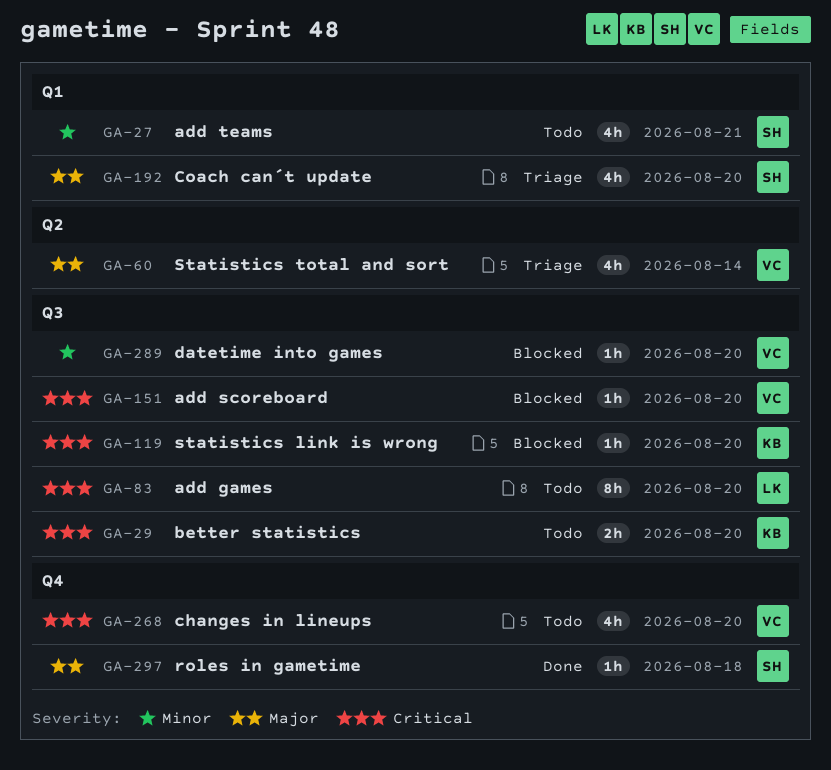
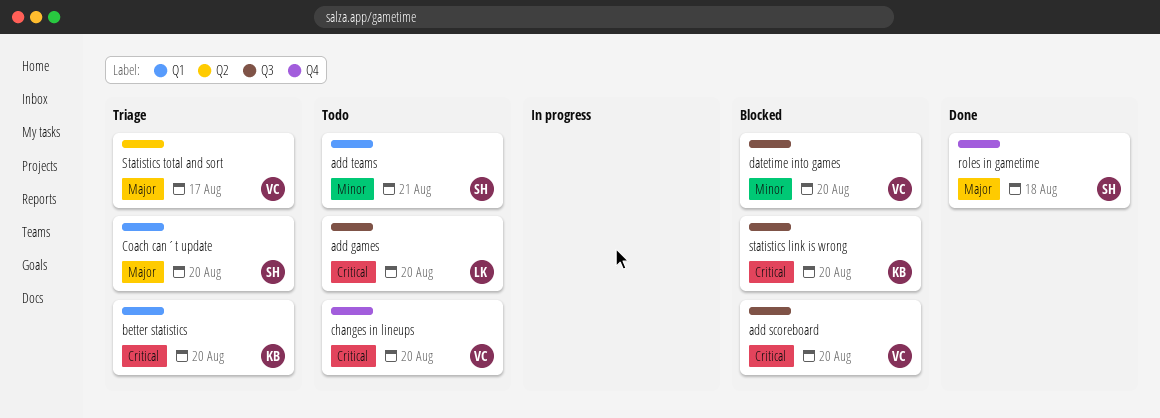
better statistics, status: Todo -> Triage
better statistics, label: Q3 -> Q1
Statistics total and sort, due: Aug 14 -> Aug 17

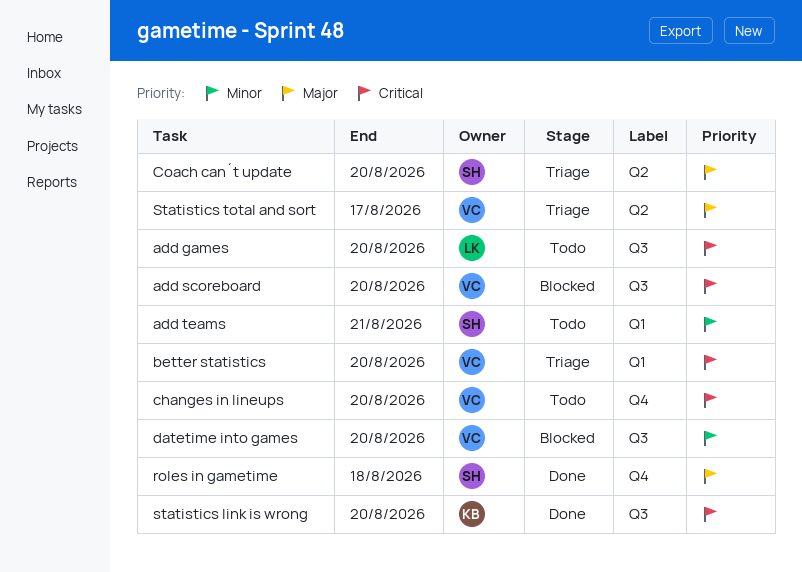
better statistics, owner: KB -> VC
Coach can´t update, label: Q1 -> Q2
statistics link is wrong, status: Blocked -> Done

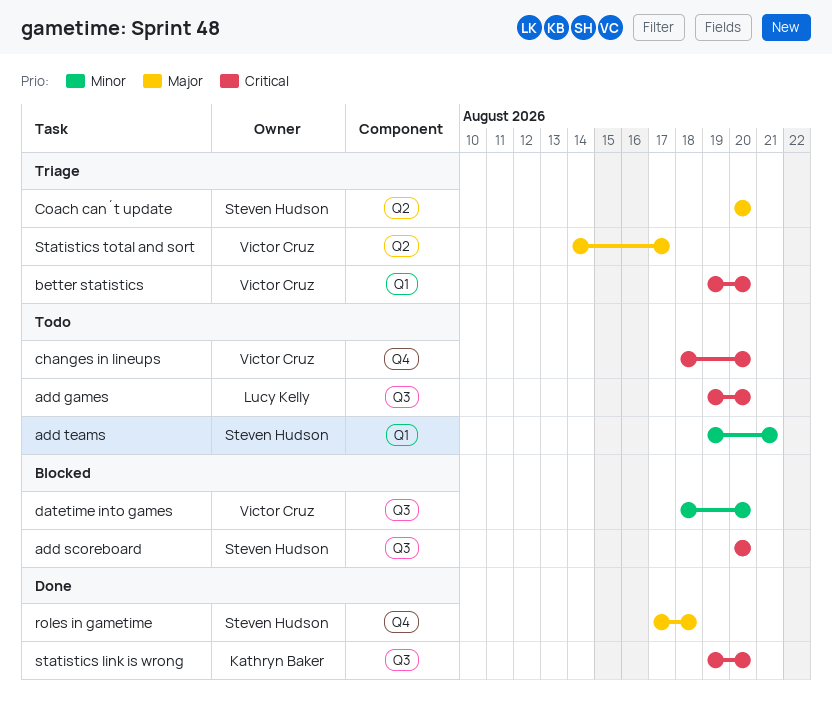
add scoreboard, owner: Victor Cruz -> Steven Hudson

